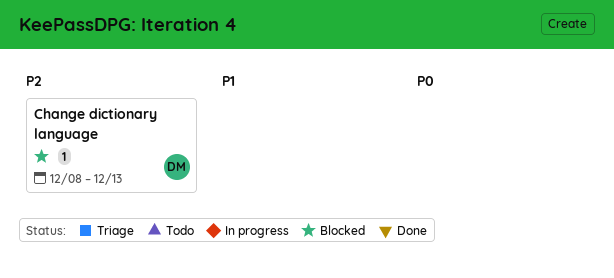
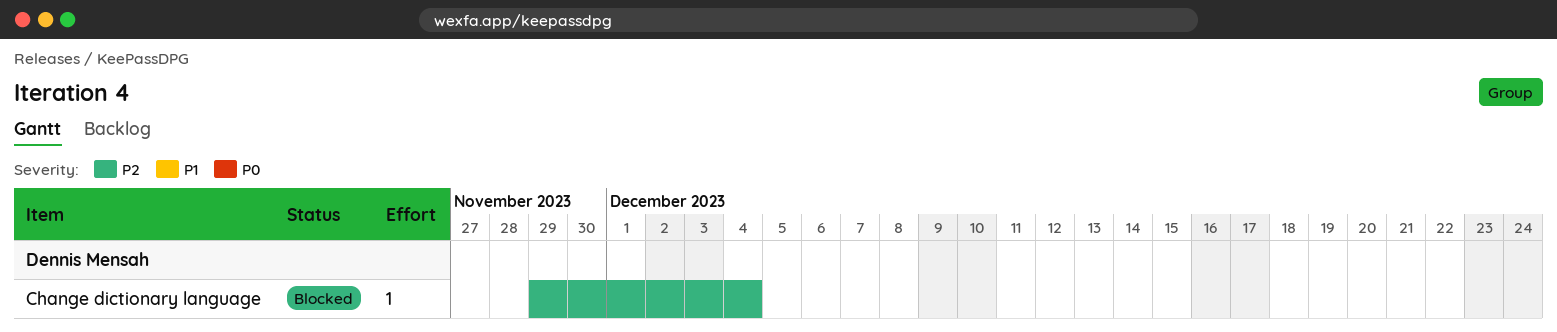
Change dictionary language, start: Dec 8 -> Nov 29
Change dictionary language, due: Dec 13 -> Dec 4

